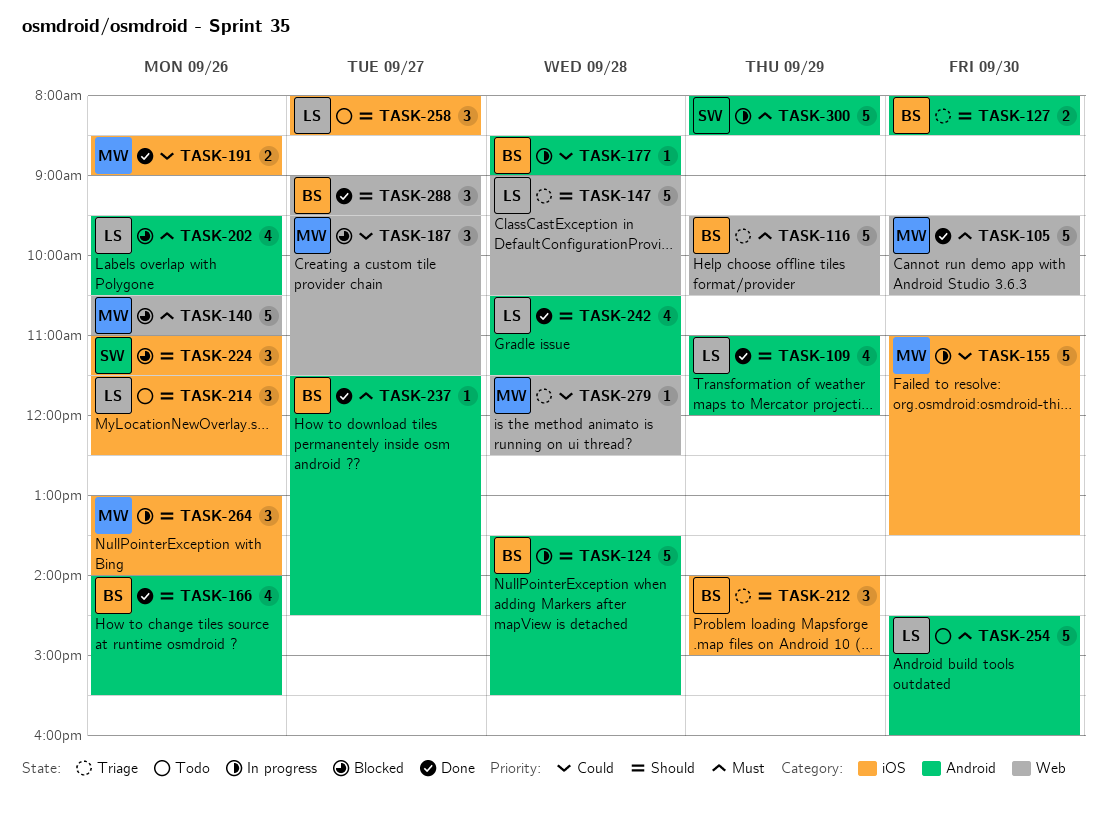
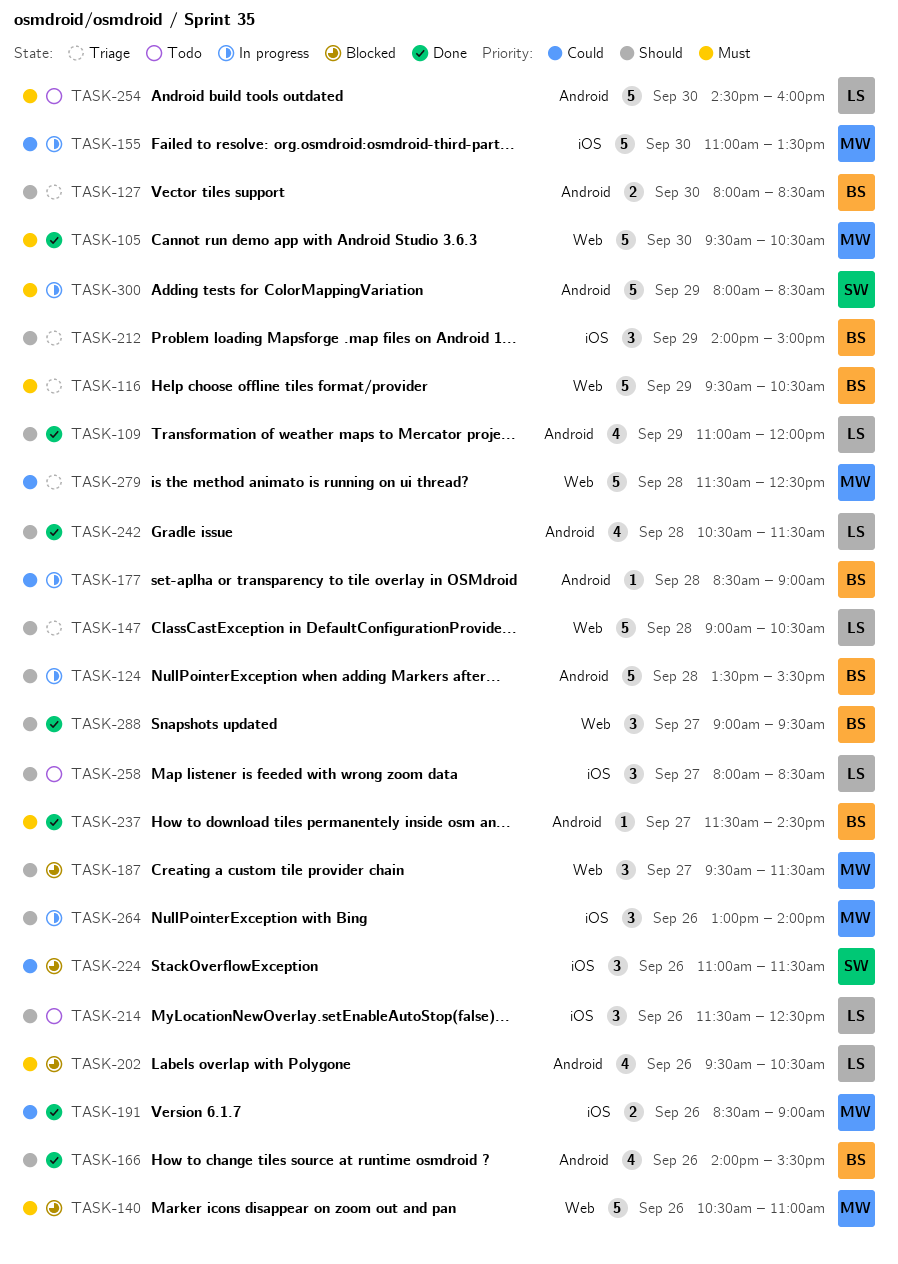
TASK-187, priority: Could -> Should
TASK-224, priority: Should -> Could
TASK-279, estimate: 1 -> 5

